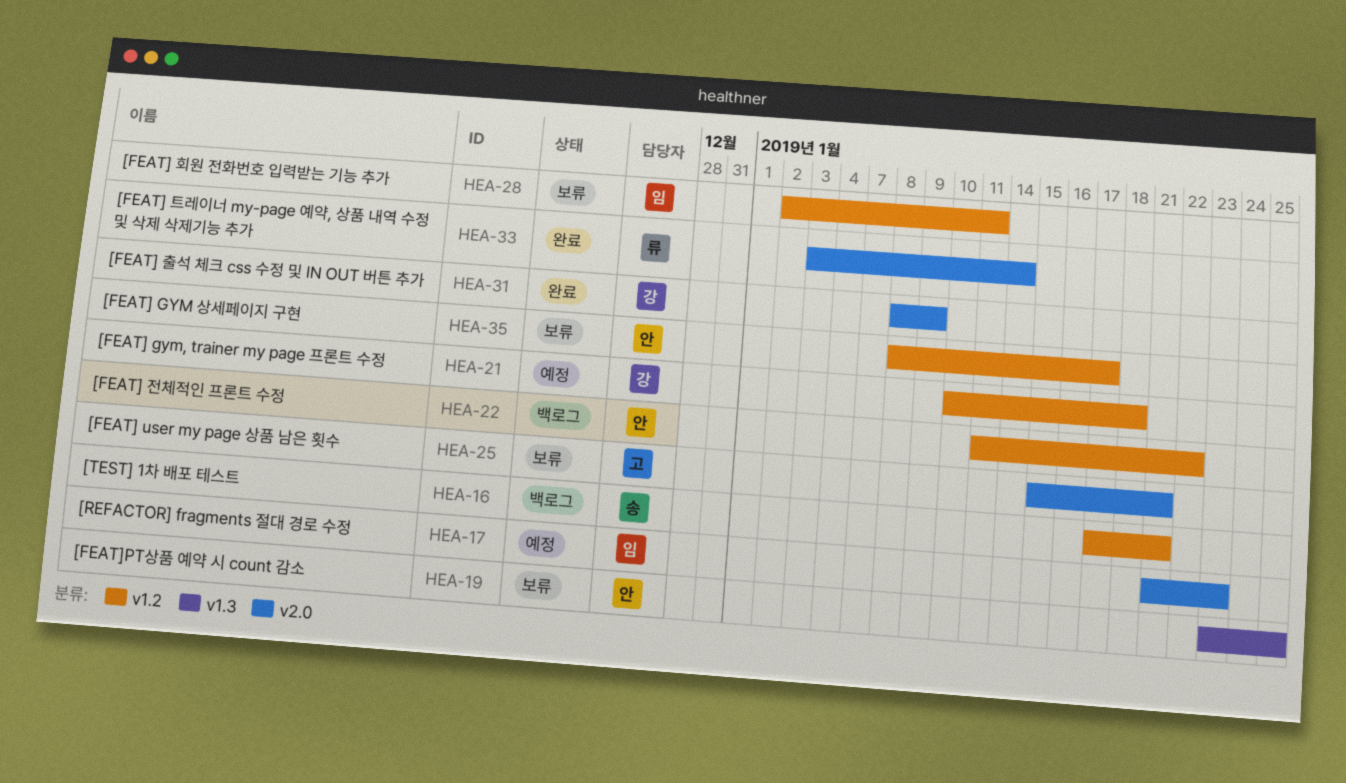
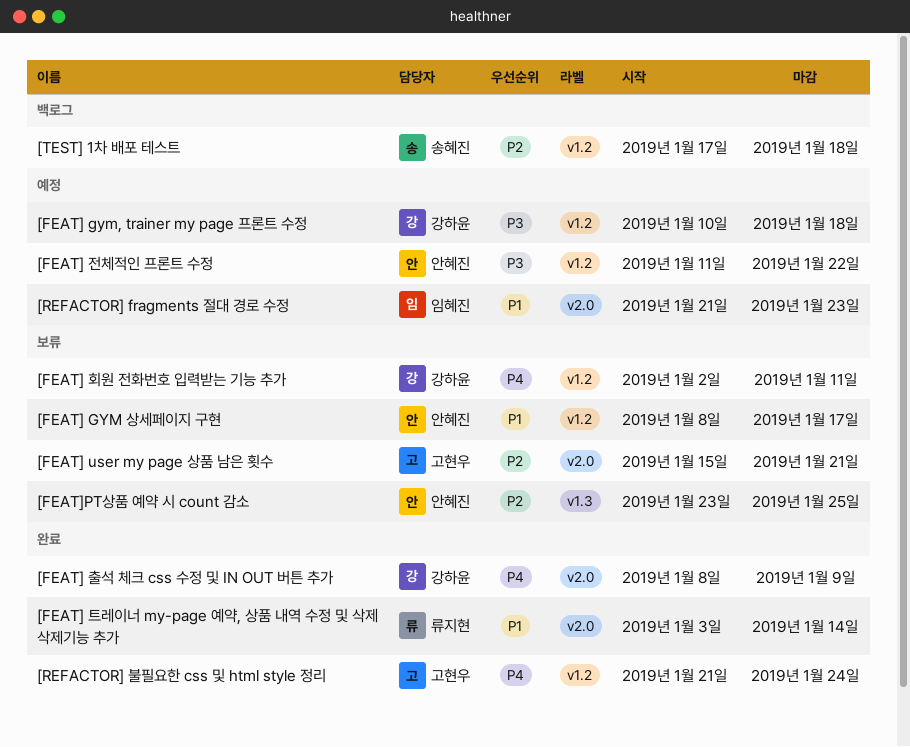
[FEAT] 전체적인 프론트 수정, status: 백로그 -> 예정
[FEAT] 회원 전화번호 입력받는 기능 추가, owner: 임혜진 -> 강하윤
[REFACTOR] 불필요한 css 및 html style 정리: none -> present
[TEST] 1차 배포 테스트, due: Jan 21 -> Jan 18

